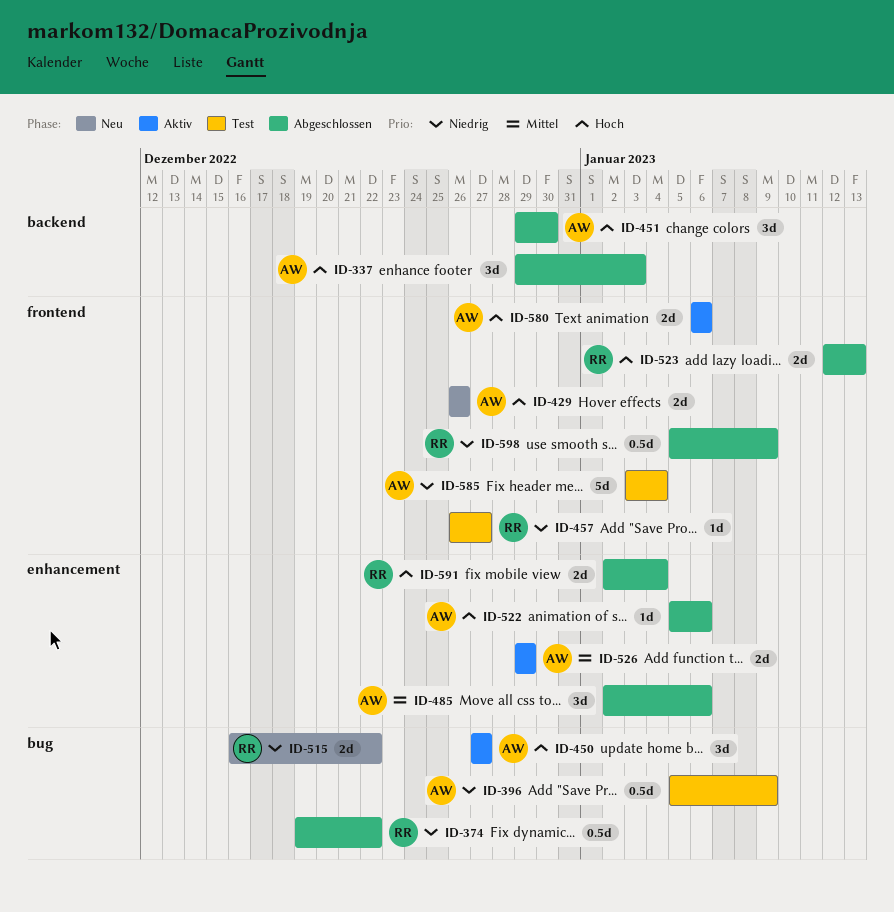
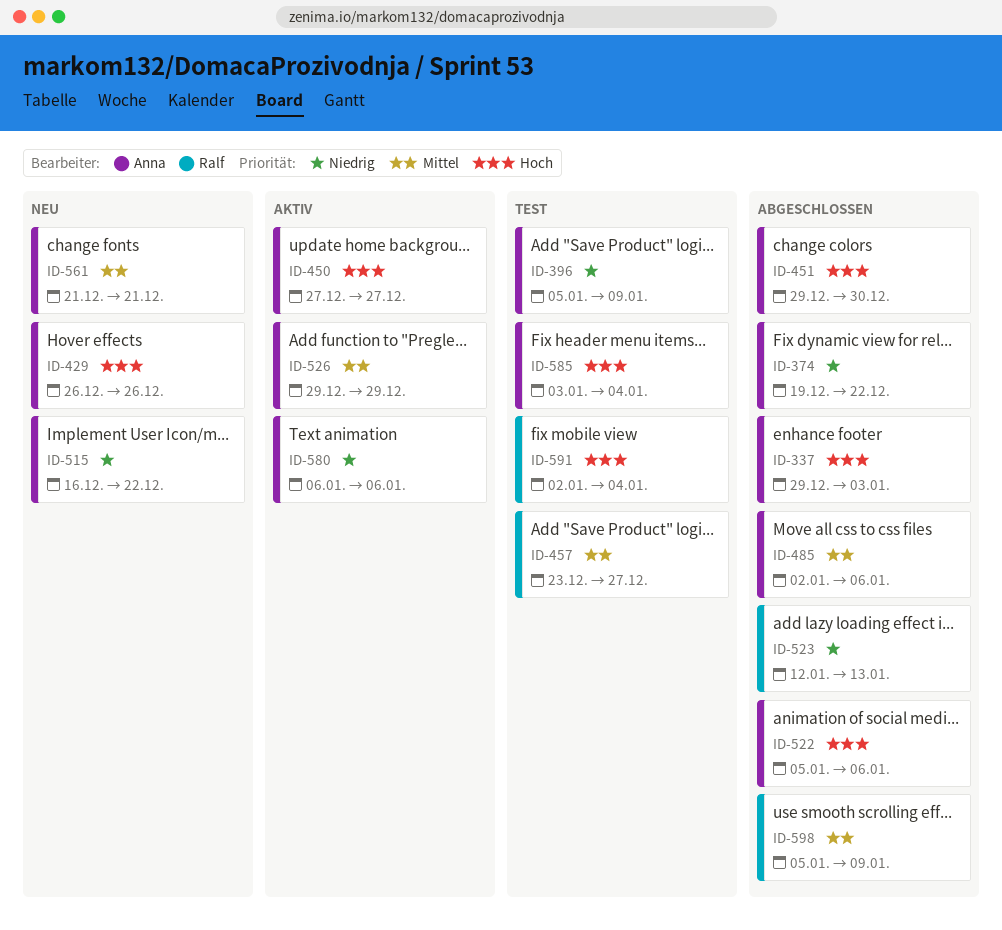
ID-374, owner: Ralf -> Anna
ID-457, priority: Niedrig -> Mittel
ID-457, start: Dec 26 -> Dec 23
ID-515, owner: Ralf -> Anna
ID-523, priority: Hoch -> Niedrig
ID-561: none -> present
ID-580, priority: Hoch -> Niedrig
ID-585, priority: Niedrig -> Hoch
ID-591, status: Abgeschlossen -> Test
ID-598, priority: Niedrig -> Mittel

